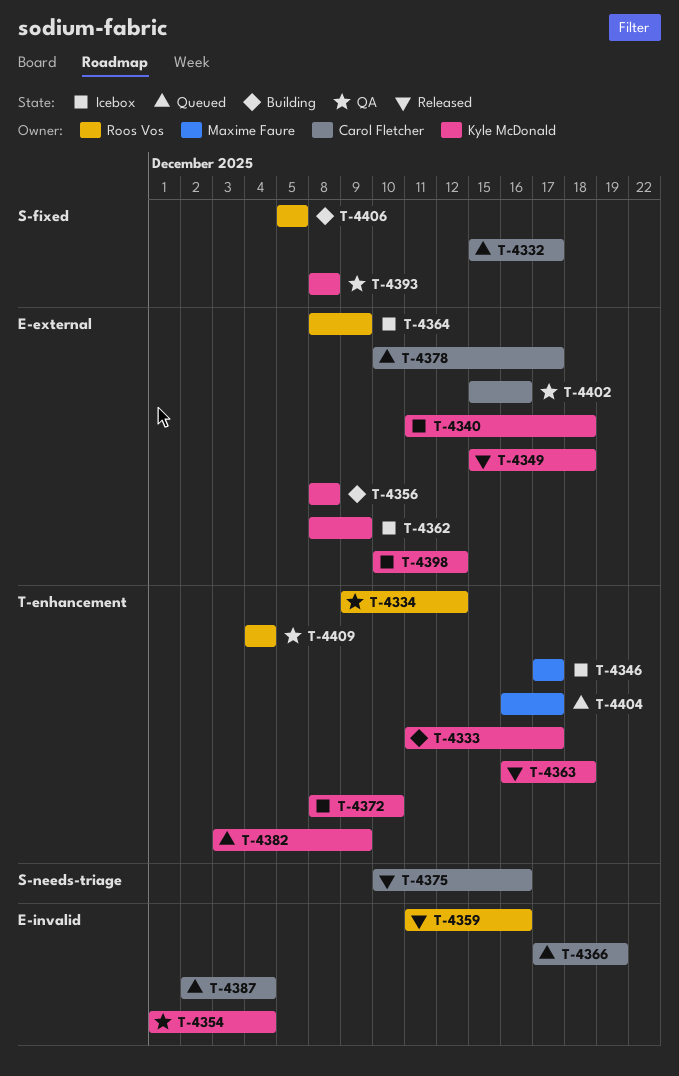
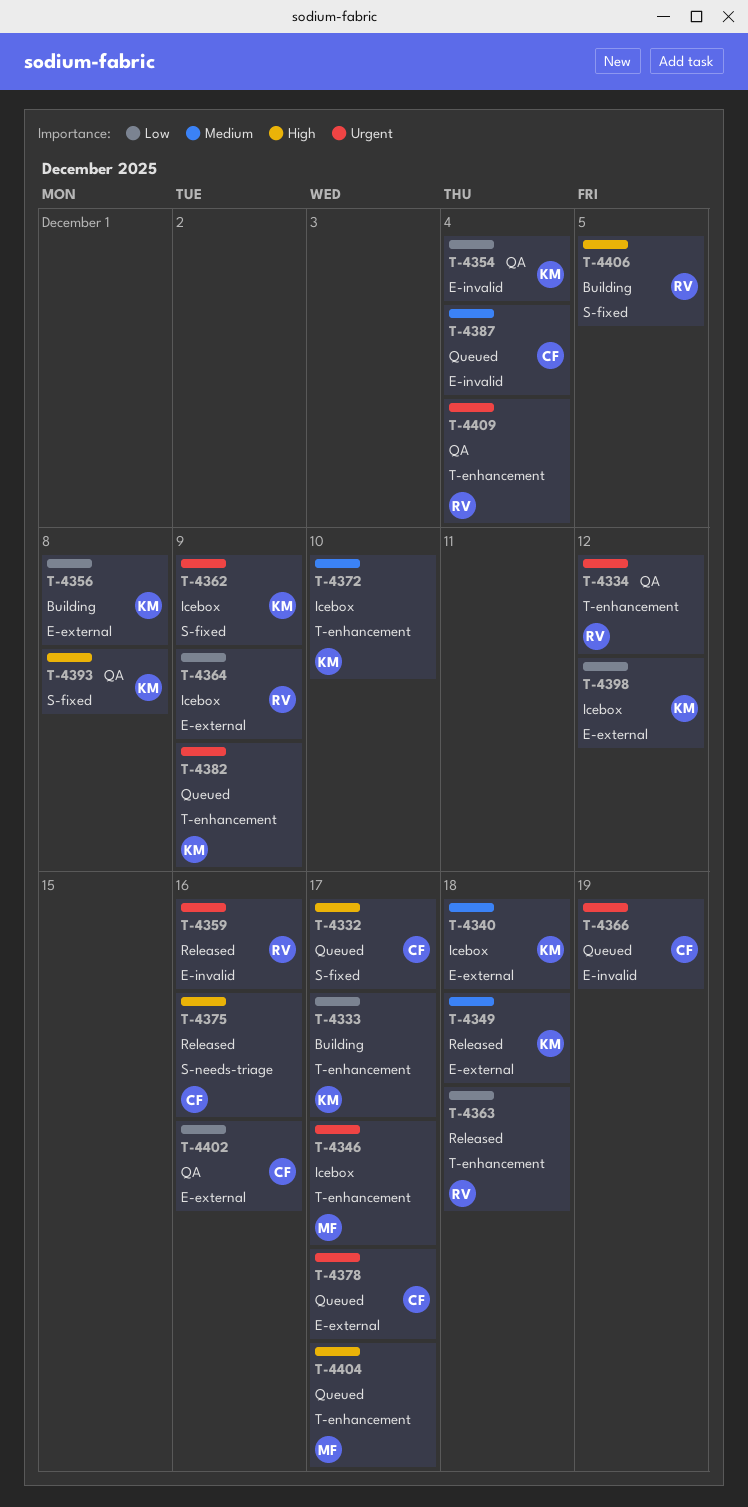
T-4362, label: E-external -> S-fixed
T-4363, owner: Kyle McDonald -> Roos Vos

